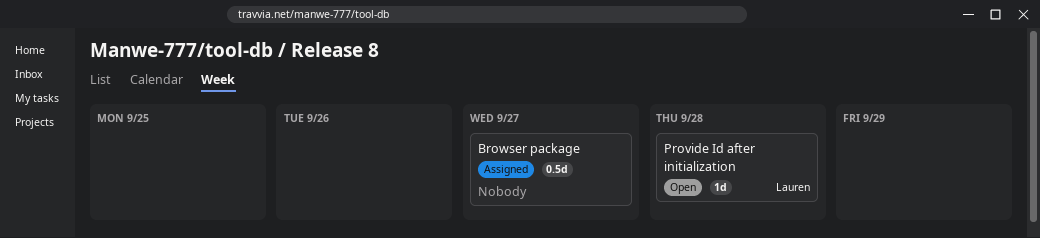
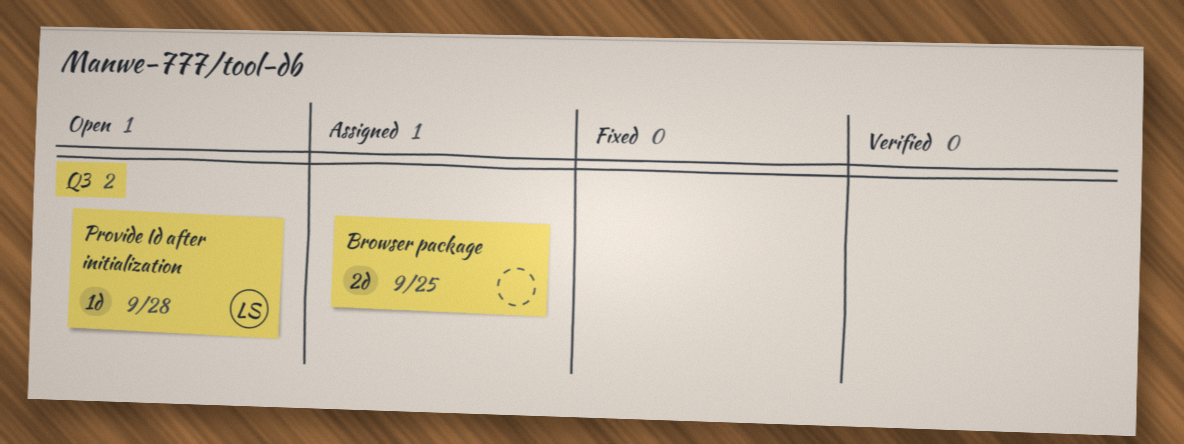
Browser package, estimate: 0.5d -> 2d
Browser package, due: Sep 27 -> Sep 25

